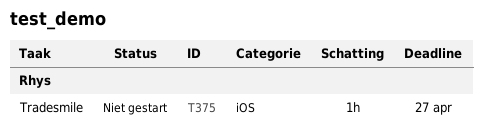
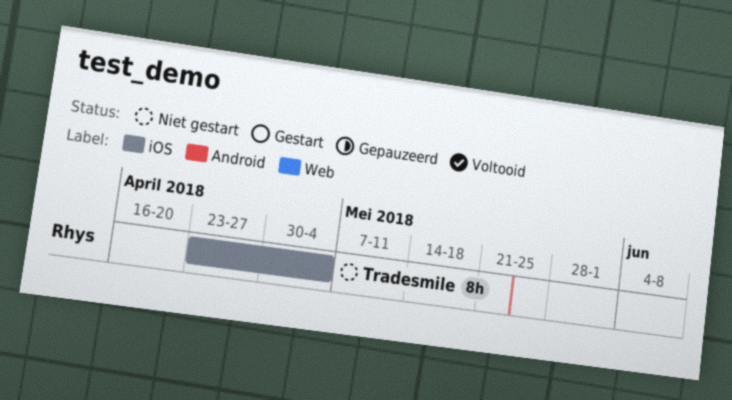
Tradesmile, estimate: 1h -> 8h
Tradesmile, due: Apr 27 -> May 4

